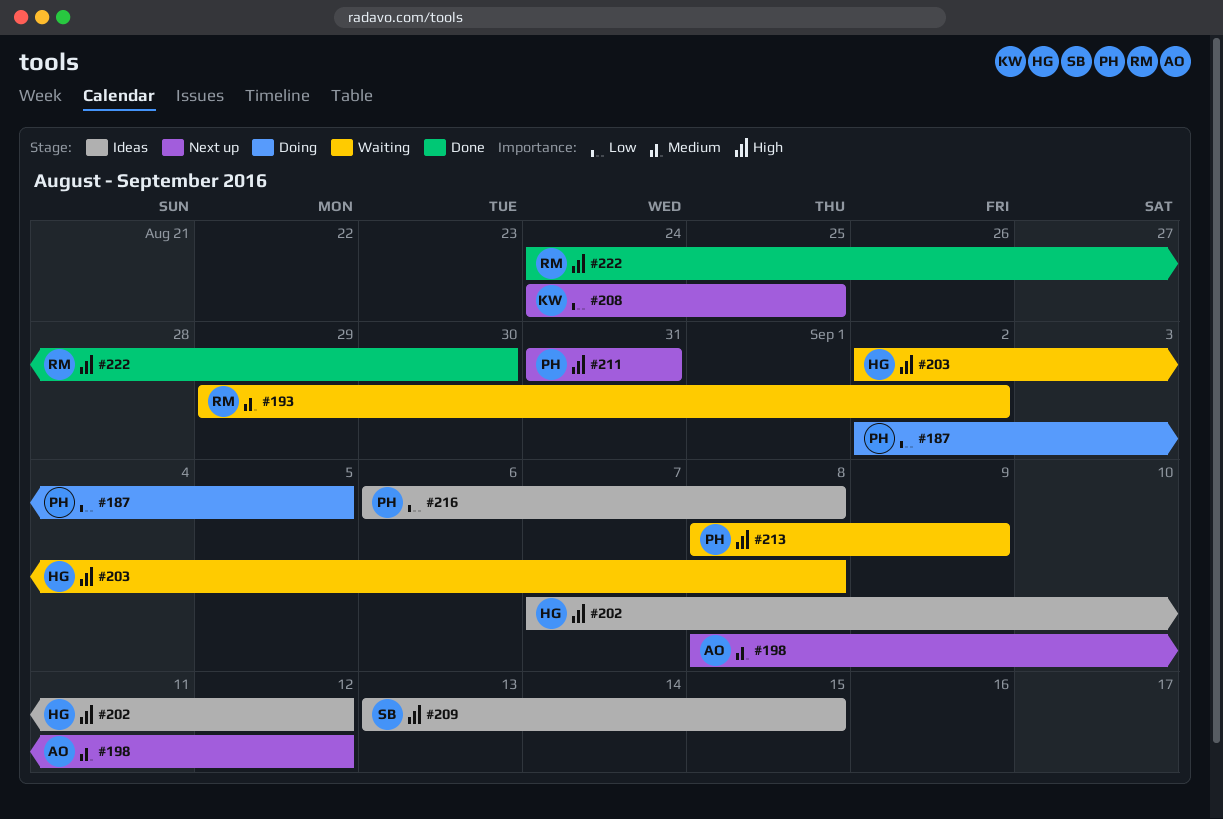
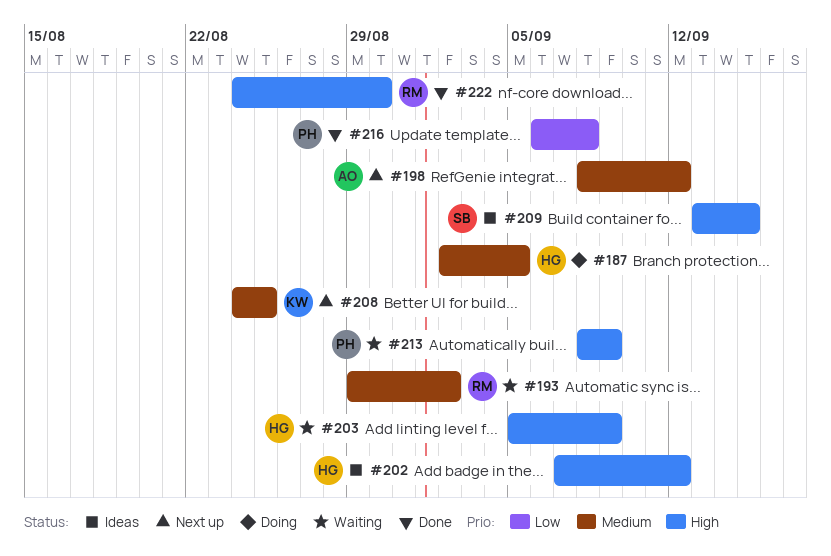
#187, owner: PH -> HG
#187, priority: Low -> Medium
#203, start: Sep 2 -> Sep 5
#203, due: Sep 8 -> Sep 9
#208, priority: Low -> Medium
#211: present -> none
#216, status: Ideas -> Done

